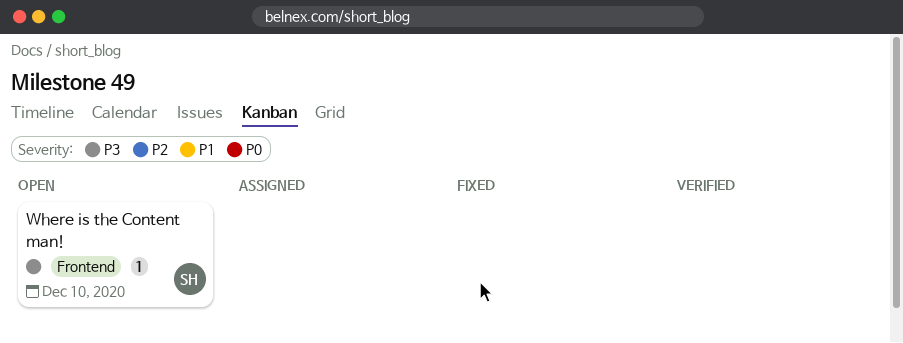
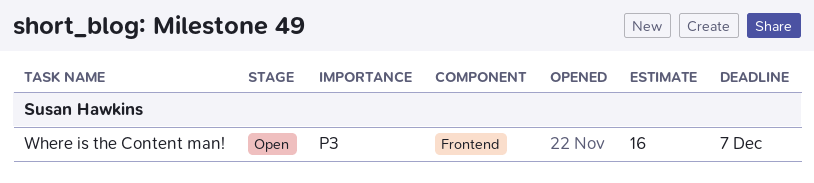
Where is the Content man!, estimate: 1 -> 16
Where is the Content man!, due: Dec 10 -> Dec 7

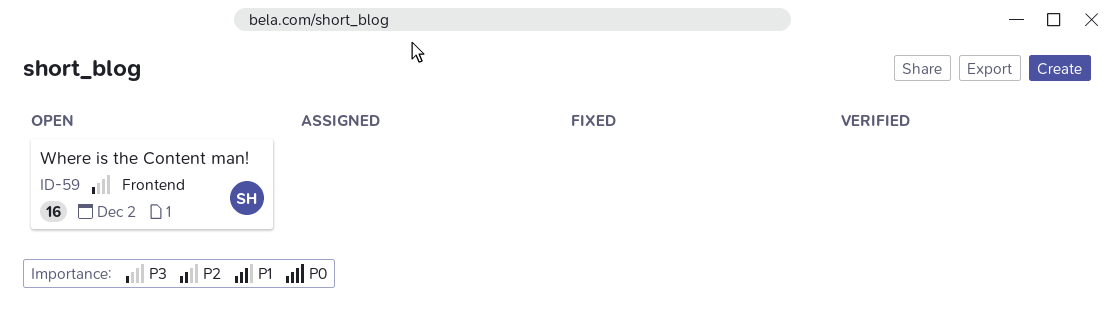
Where is the Content man!, due: Dec 7 -> Dec 2

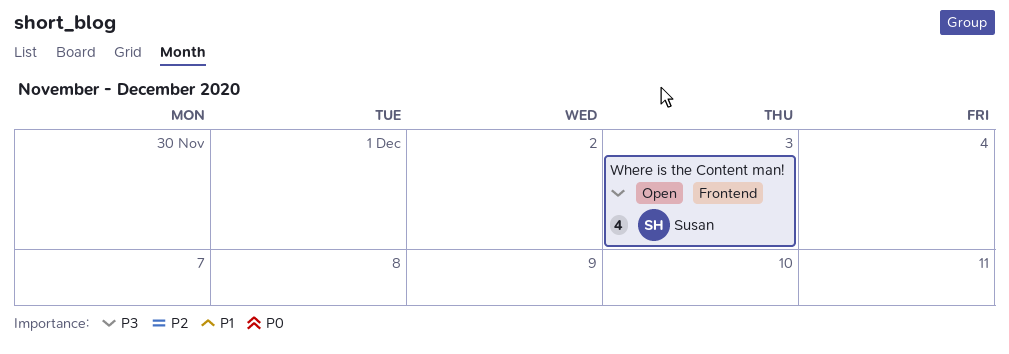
Where is the Content man!, estimate: 16 -> 4
Where is the Content man!, due: Dec 2 -> Dec 3

